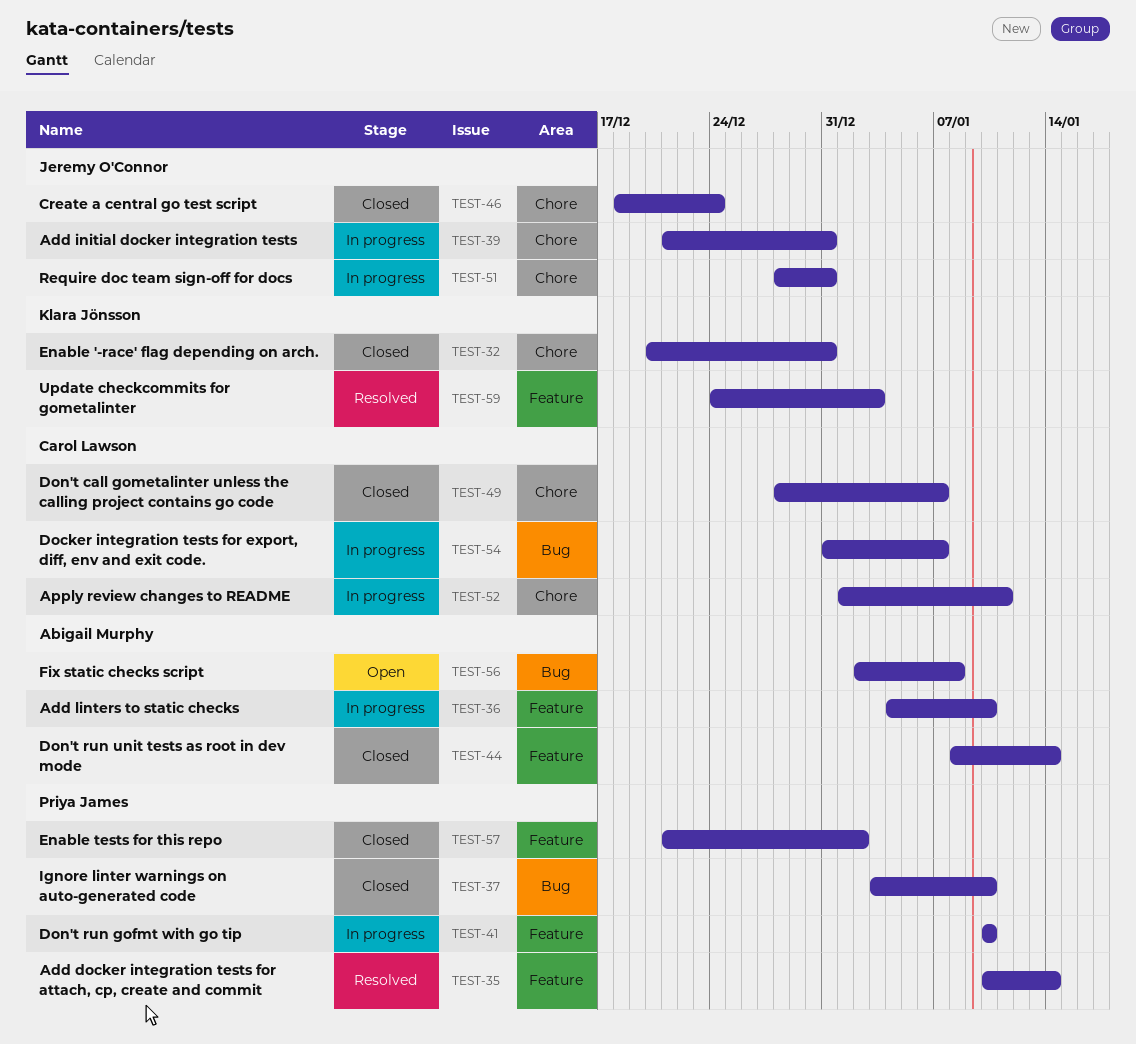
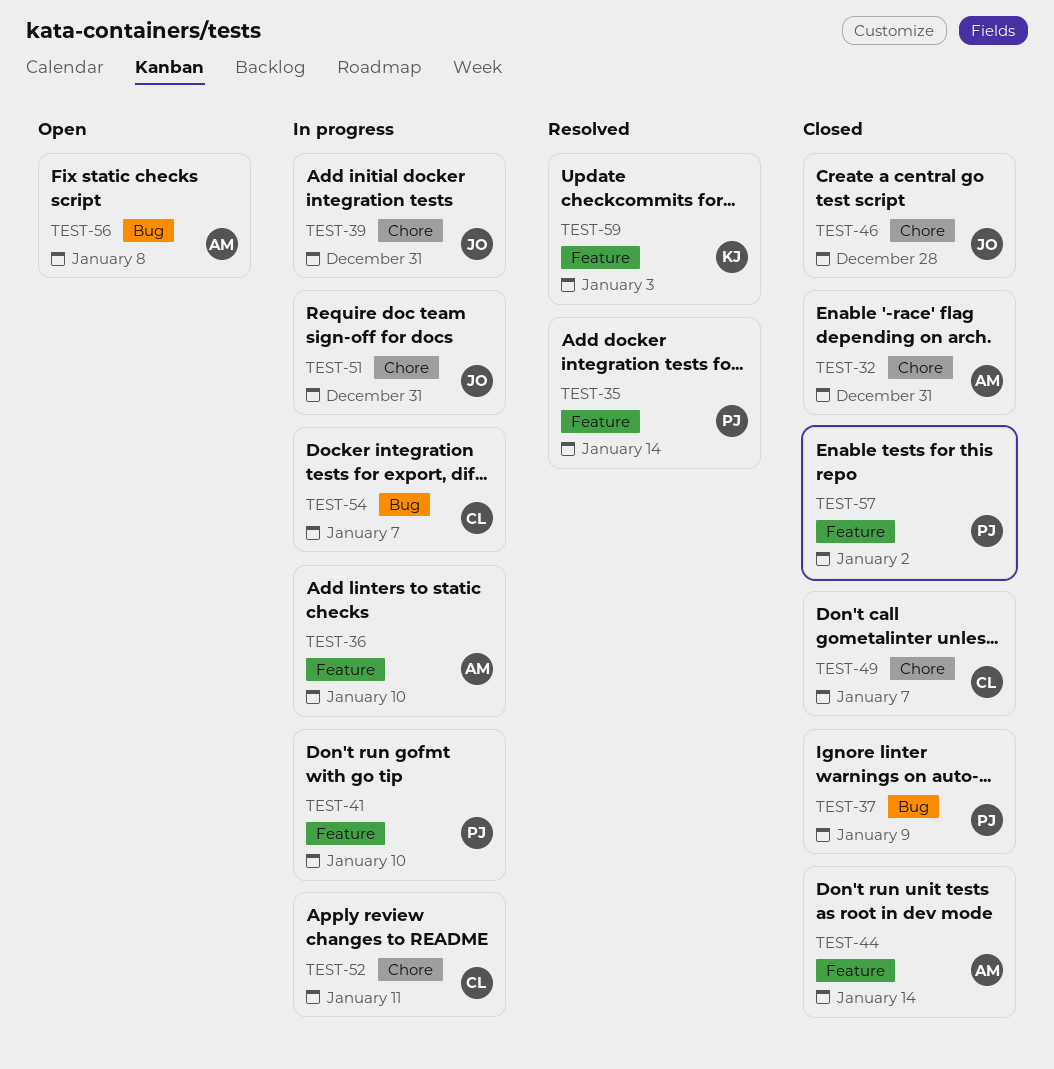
TEST-32, owner: Klara Jönsson -> Abigail Murphy
TEST-37, due: Jan 10 -> Jan 9
TEST-46, due: Dec 24 -> Dec 28

